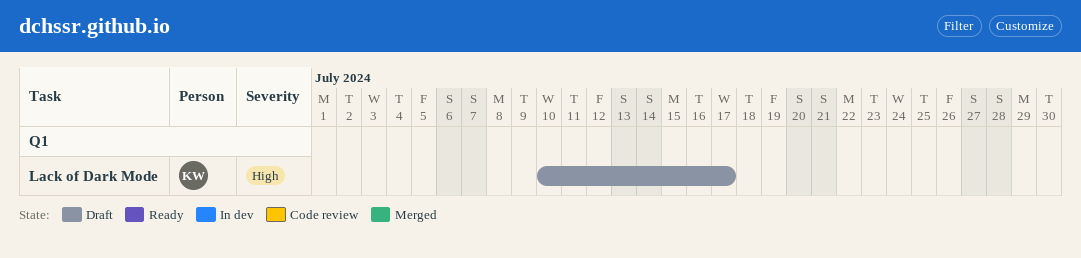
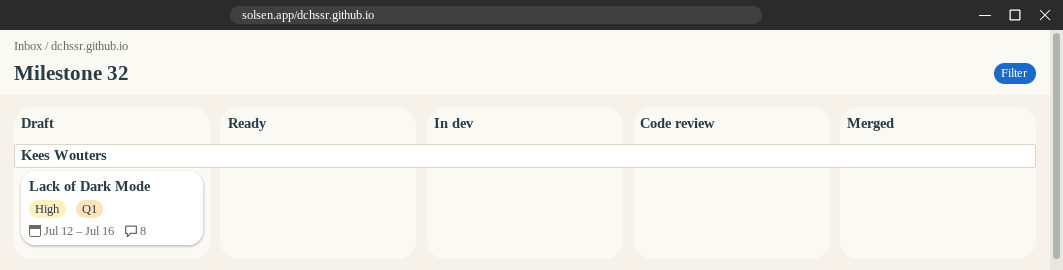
Lack of Dark Mode, start: Jul 10 -> Jul 12
Lack of Dark Mode, due: Jul 17 -> Jul 16

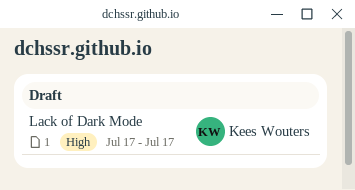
Lack of Dark Mode, start: Jul 12 -> Jul 17
Lack of Dark Mode, due: Jul 16 -> Jul 17

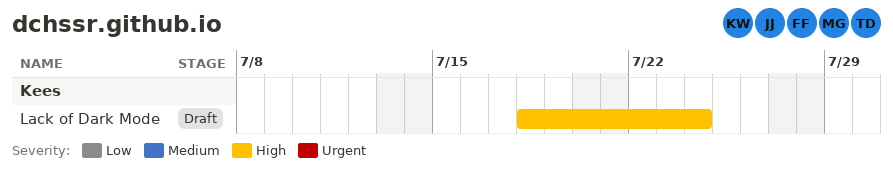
Lack of Dark Mode, start: Jul 17 -> Jul 18
Lack of Dark Mode, due: Jul 17 -> Jul 24

